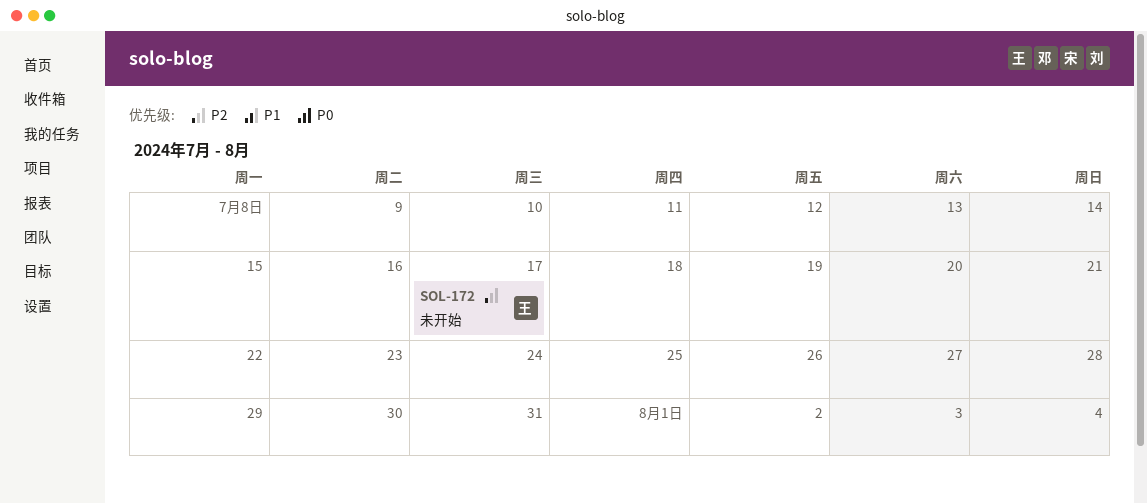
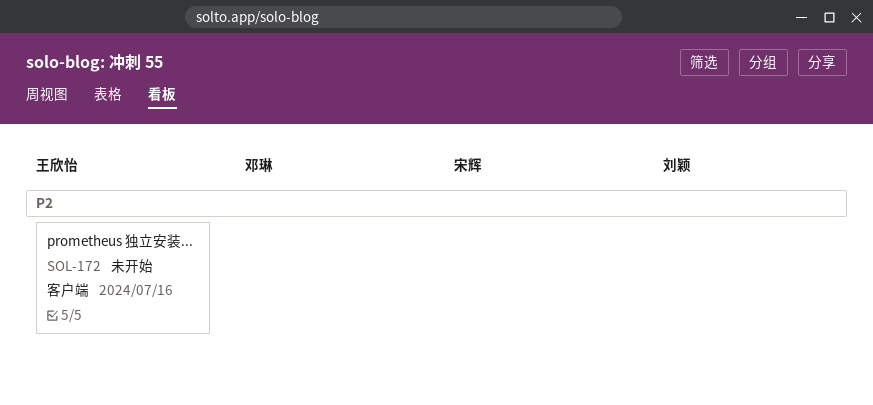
SOL-172, due: Jul 17 -> Jul 16

